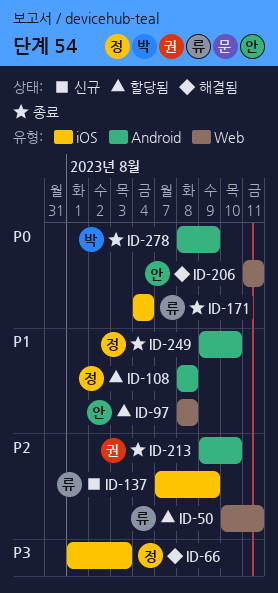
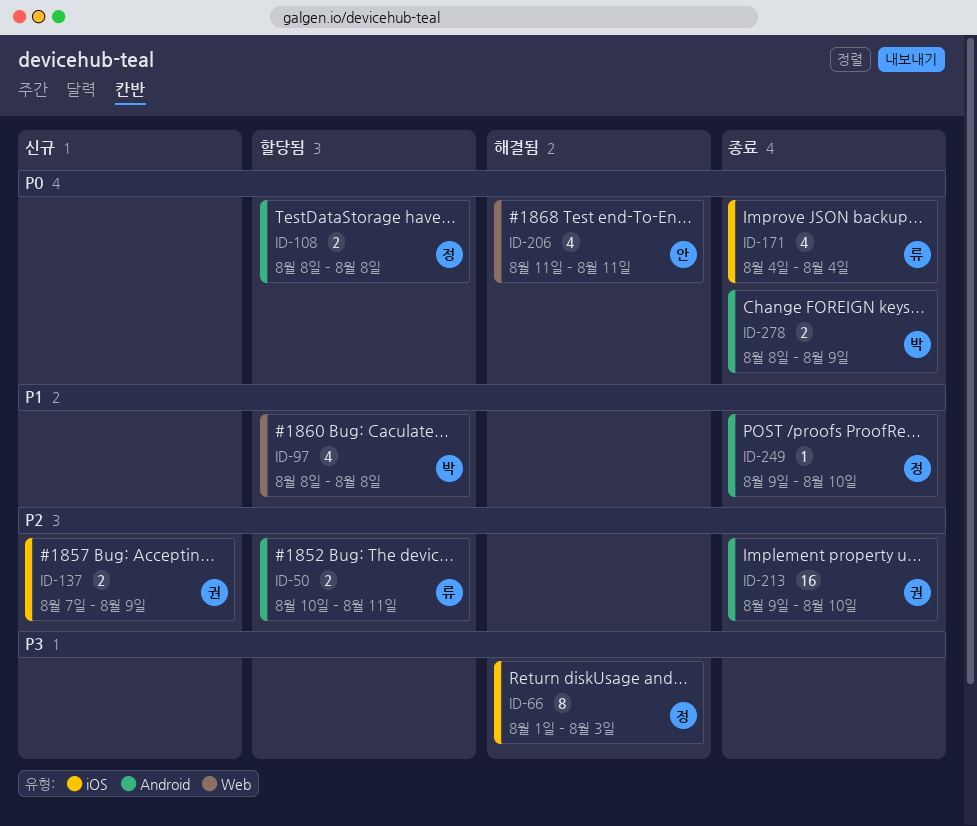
ID-50, label: Web -> Android
ID-97, owner: 안 -> 박
ID-108, priority: P1 -> P0
ID-137, owner: 류 -> 권

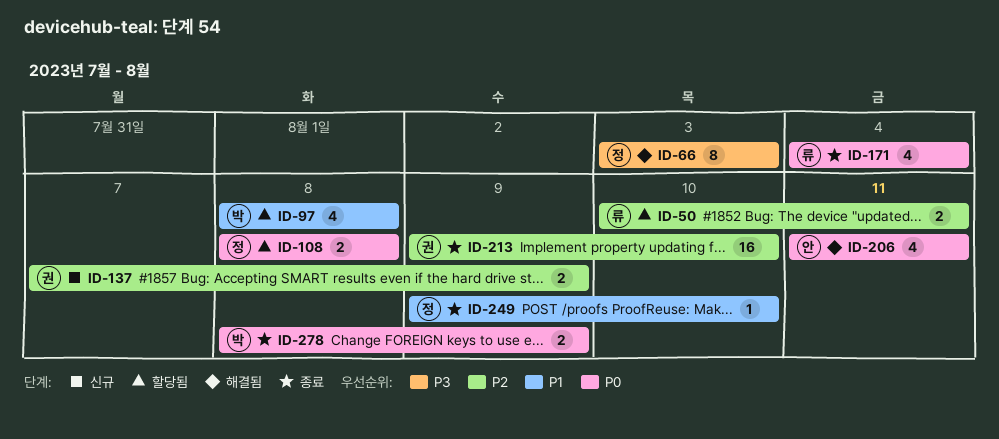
ID-66, start: Aug 1 -> Aug 3

